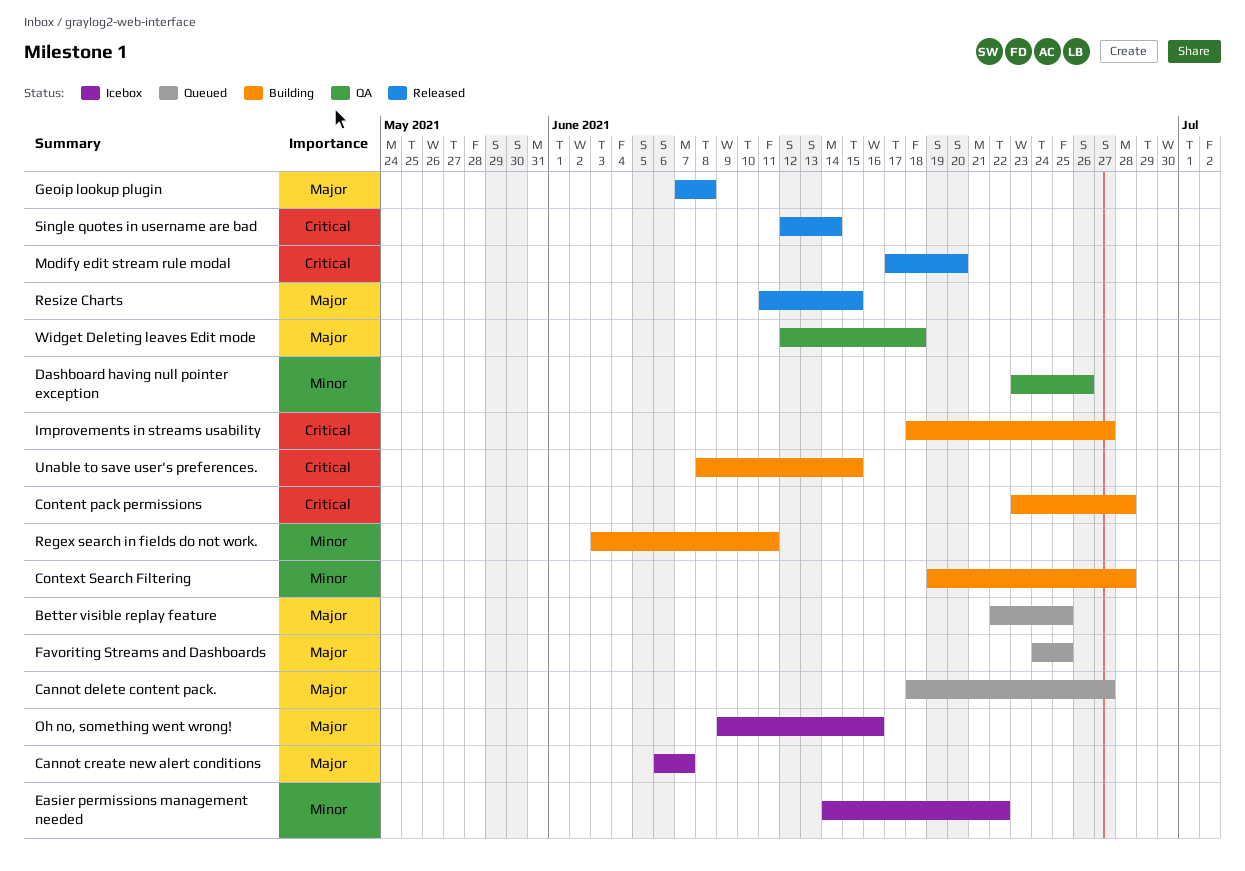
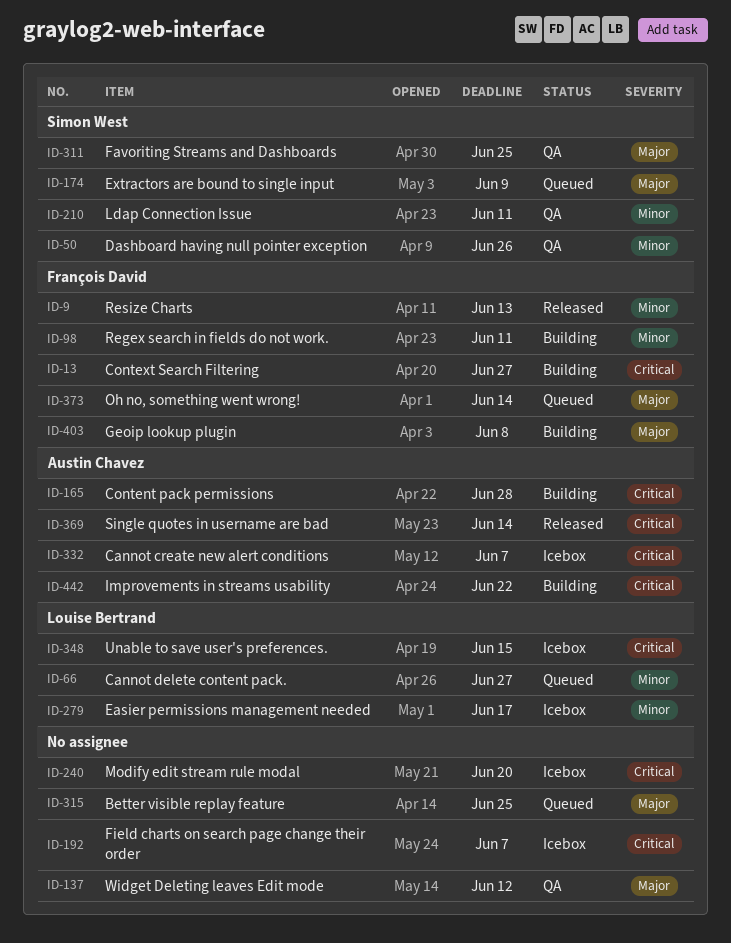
Cannot create new alert conditions, priority: Major -> Critical
Cannot delete content pack., priority: Major -> Minor
Context Search Filtering, priority: Minor -> Critical
Context Search Filtering, due: Jun 28 -> Jun 27
Easier permissions management needed, due: Jun 22 -> Jun 17
Extractors are bound to single input: none -> present
Favoriting Streams and Dashboards, status: Queued -> QA
Field charts on search page change their order: none -> present
Geoip lookup plugin, status: Released -> Building
Improvements in streams usability, due: Jun 27 -> Jun 22
Ldap Connection Issue: none -> present
Modify edit stream rule modal, status: Released -> Icebox
Oh no, something went wrong!, status: Icebox -> Queued
Oh no, something went wrong!, due: Jun 16 -> Jun 14
Resize Charts, priority: Major -> Minor
Resize Charts, due: Jun 15 -> Jun 13
Unable to save user's preferences., status: Building -> Icebox
Widget Deleting leaves Edit mode, due: Jun 18 -> Jun 12

